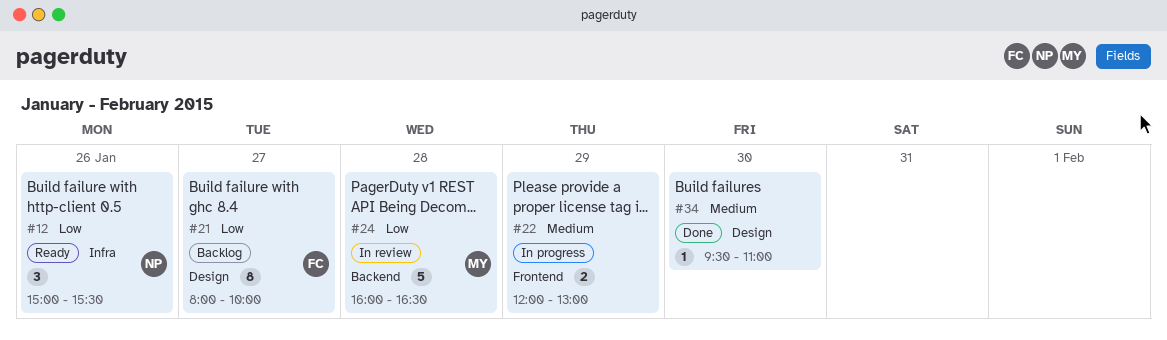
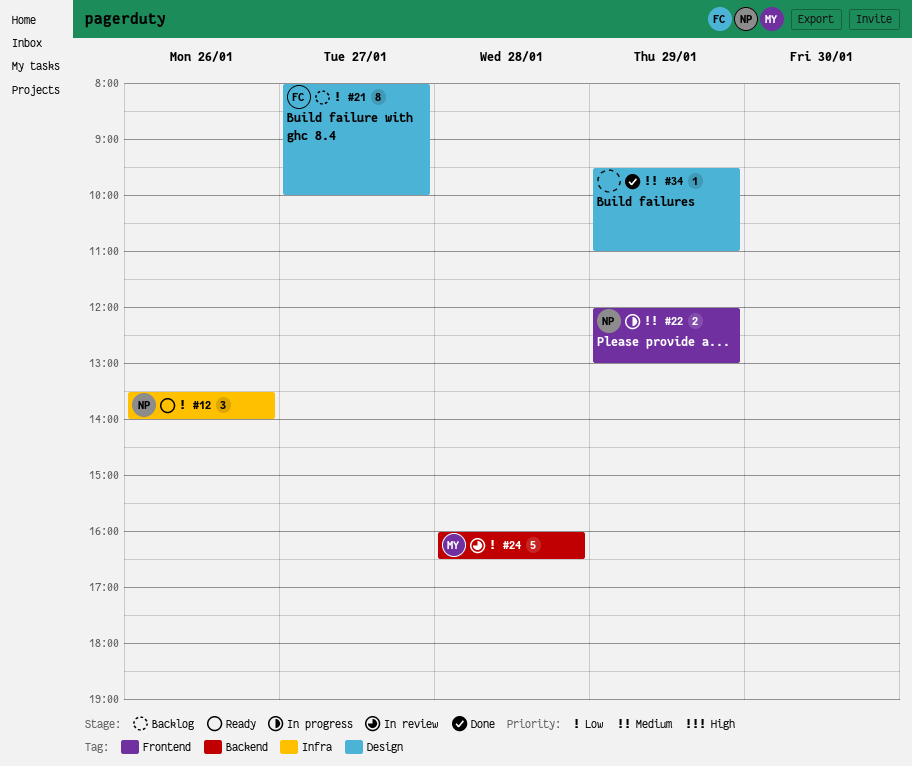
#12, begins: 15:00 -> 13:30
#12, ends: 15:30 -> 14:00
#22, owner: none -> NP
#34, day: Jan 30 -> Jan 29

